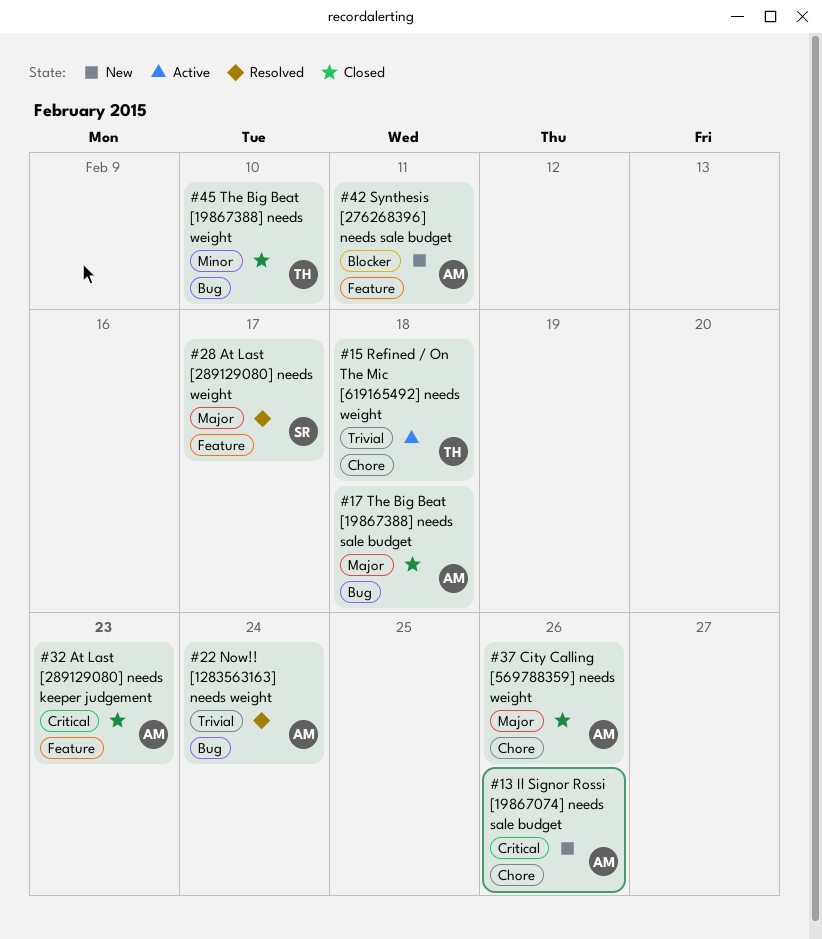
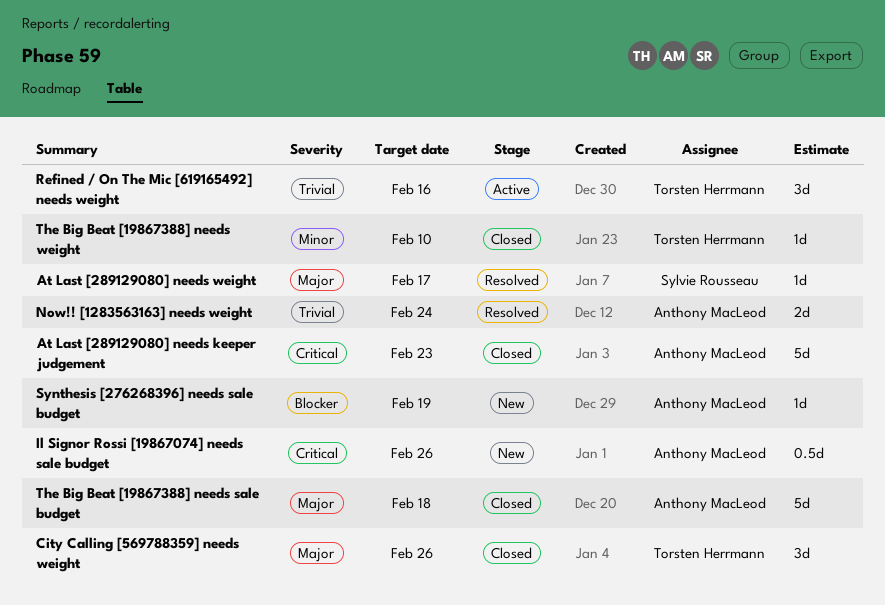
City Calling [569788359] needs weight, owner: Anthony MacLeod -> Torsten Herrmann
Refined / On The Mic [619165492] needs weight, due: Feb 18 -> Feb 16
Synthesis [276268396] needs sale budget, due: Feb 11 -> Feb 19

